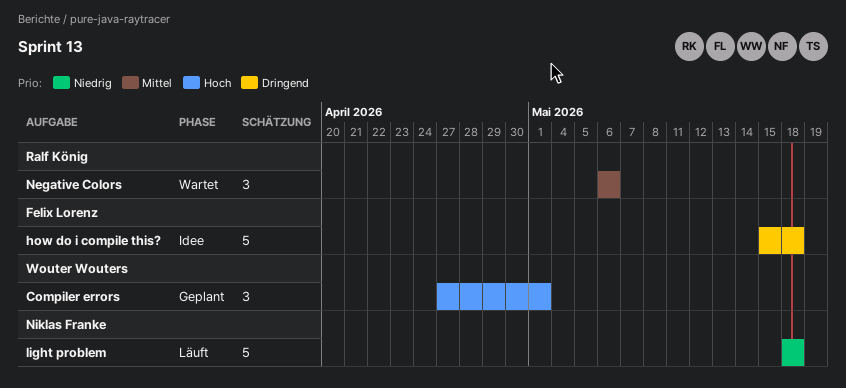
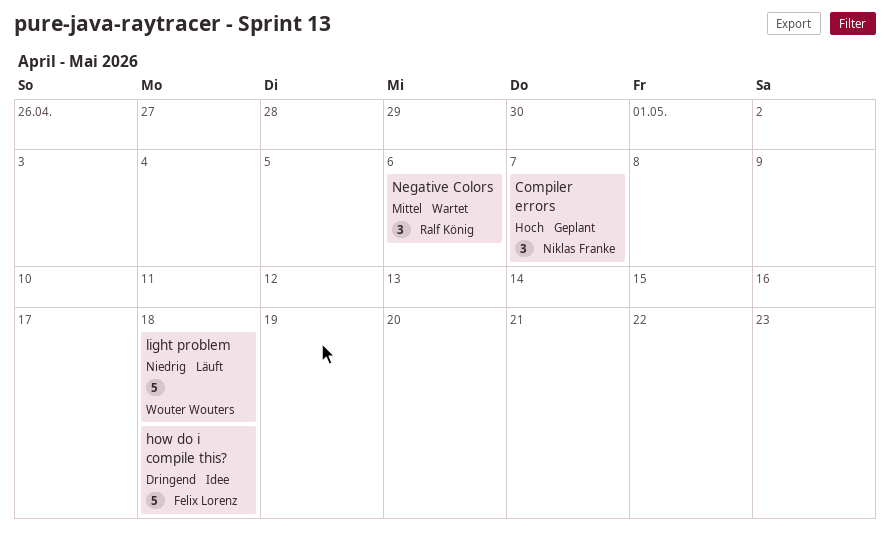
Compiler errors, owner: Wouter Wouters -> Niklas Franke
Compiler errors, due: May 1 -> May 7
light problem, owner: Niklas Franke -> Wouter Wouters

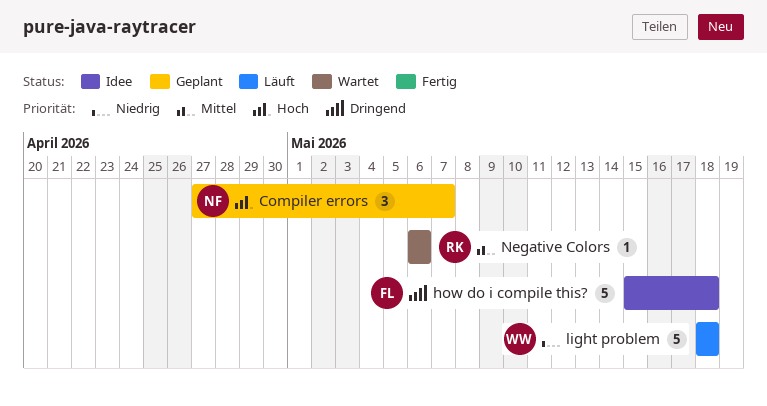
Negative Colors, estimate: 3 -> 1

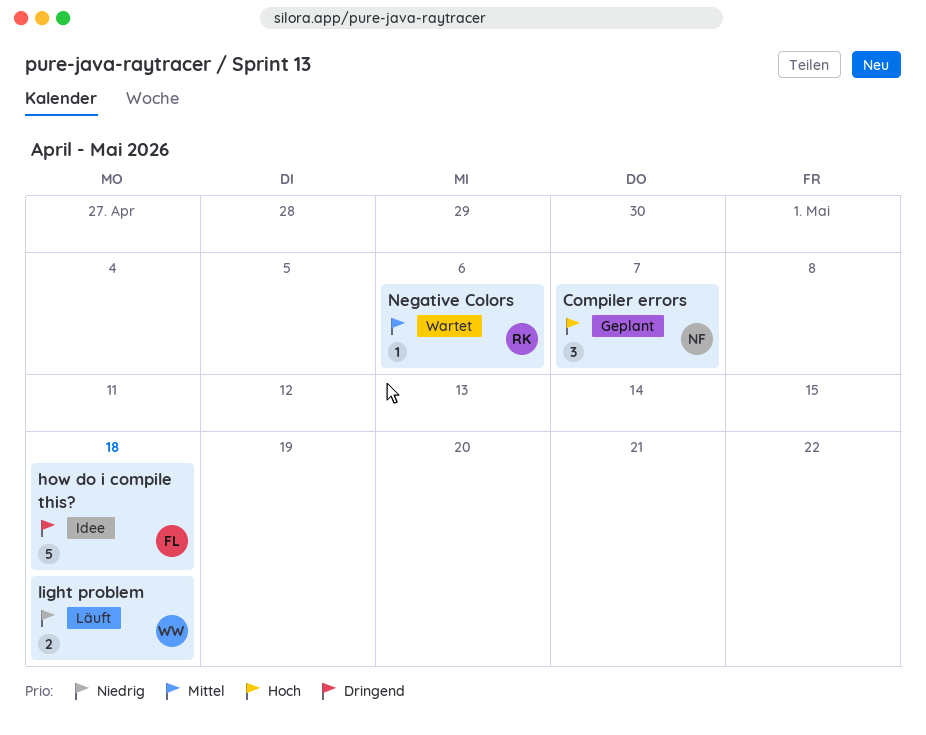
light problem, estimate: 5 -> 2

